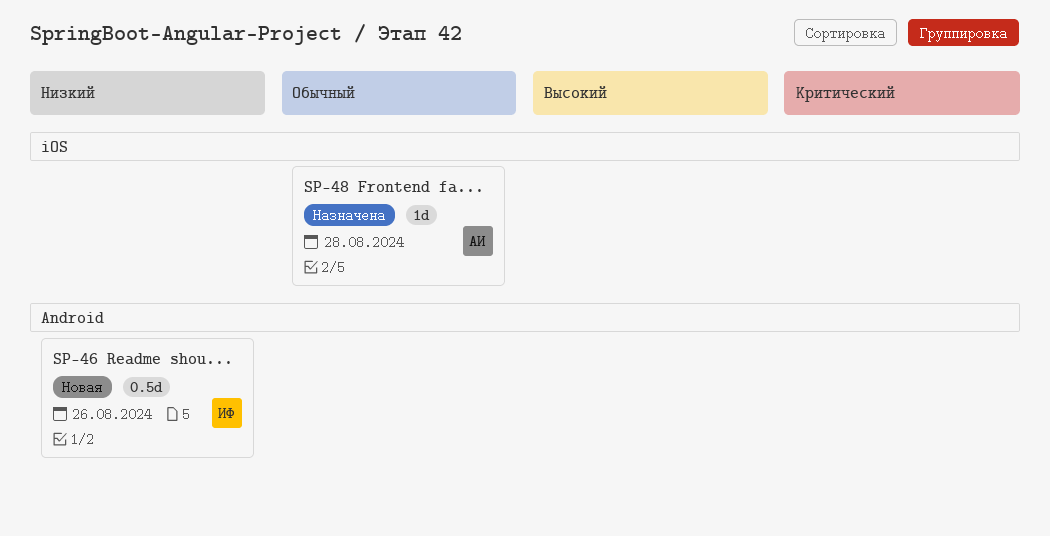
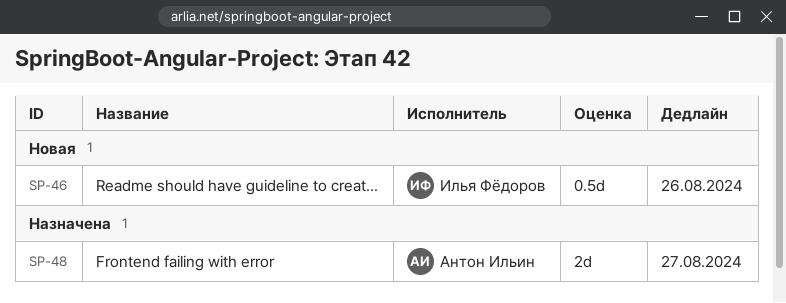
SP-48, estimate: 1d -> 2d
SP-48, due: Aug 28 -> Aug 27

